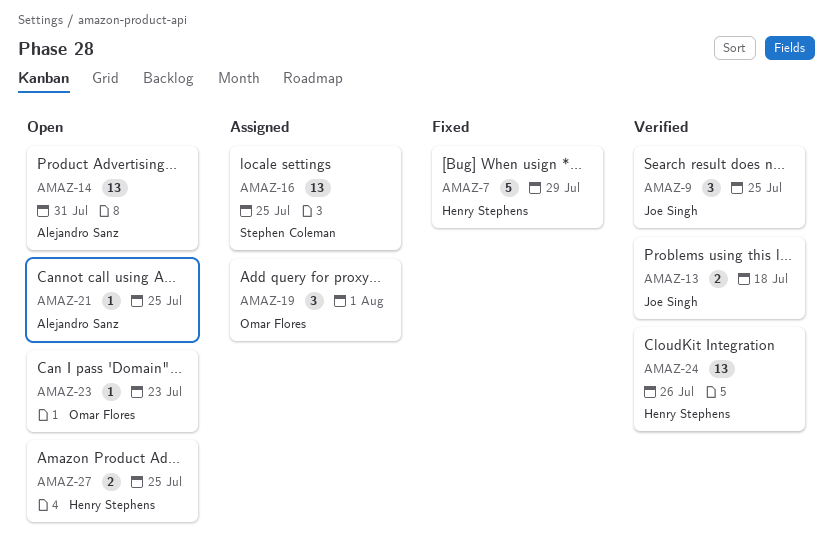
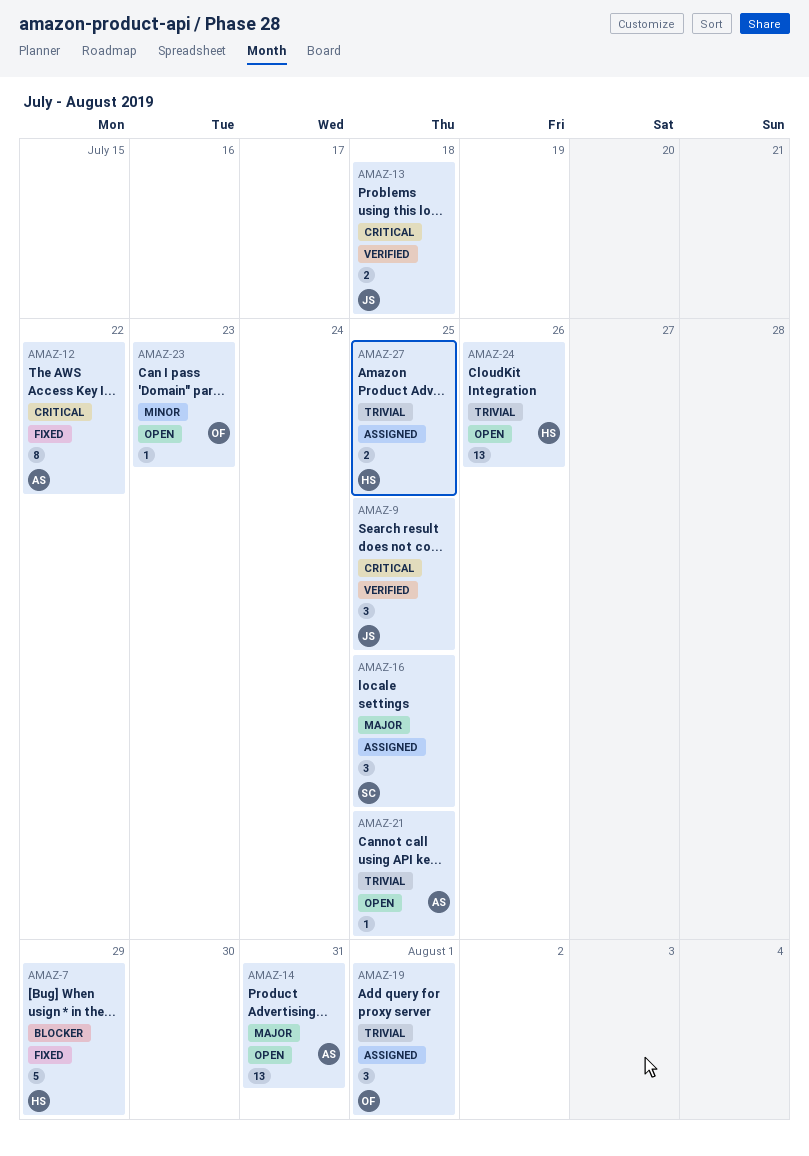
AMAZ-12: none -> present
AMAZ-16, estimate: 13 -> 3
AMAZ-24, status: Verified -> Open
AMAZ-27, status: Open -> Assigned

